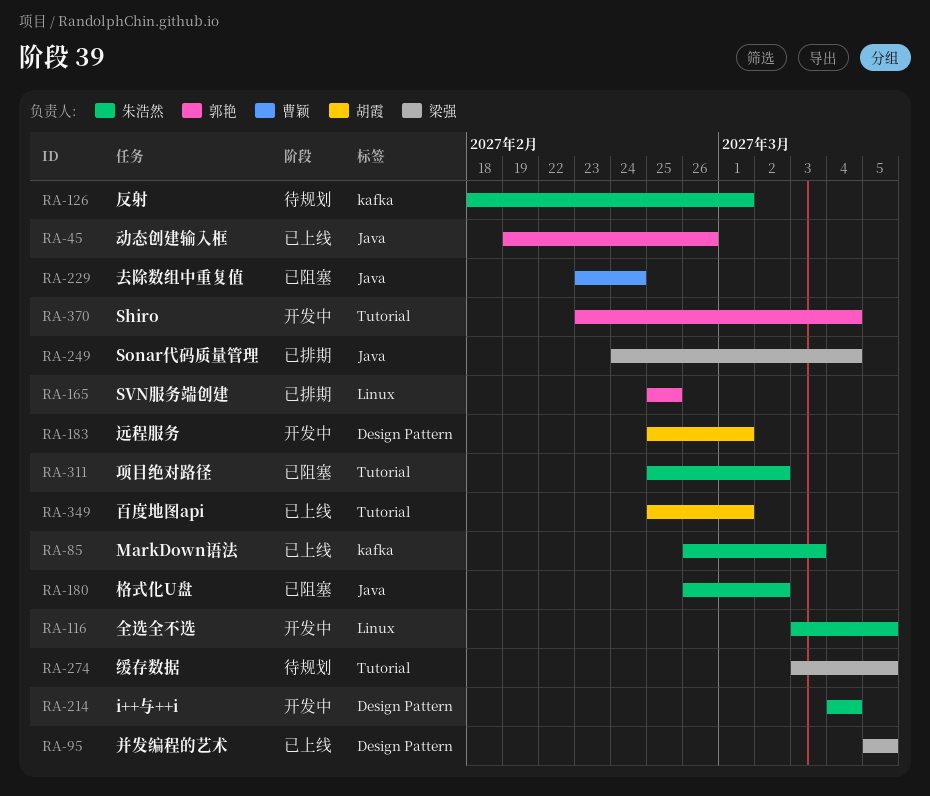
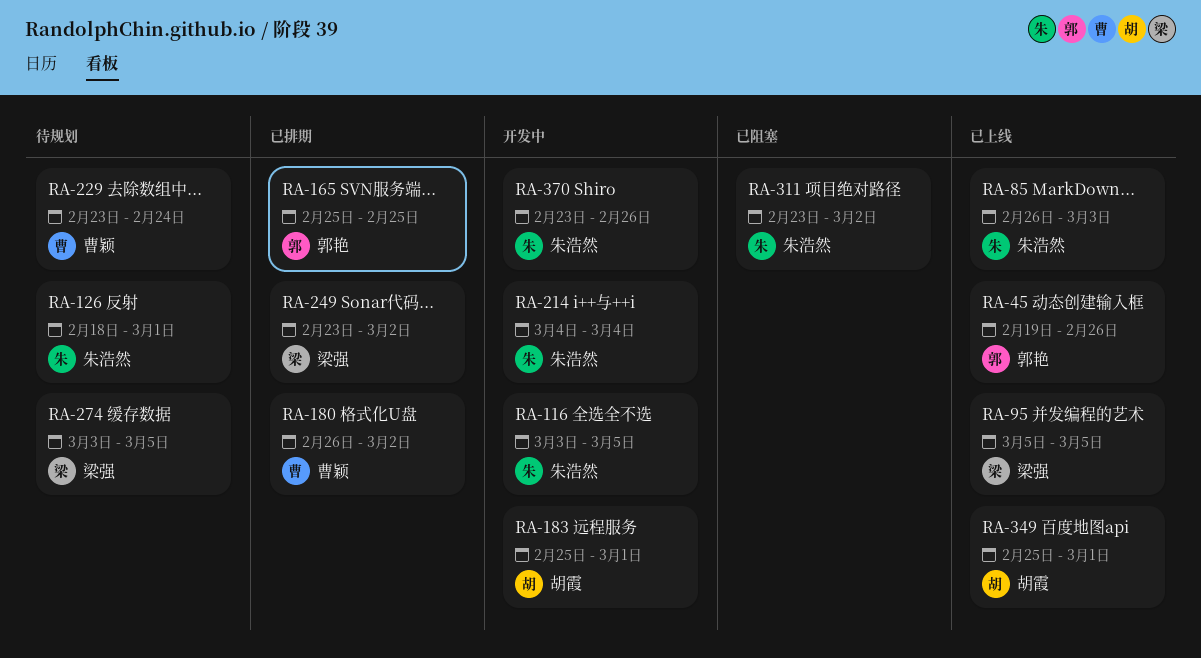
RA-180, status: 已阻塞 -> 已排期
RA-180, owner: 朱浩然 -> 曹颖
RA-229, status: 已阻塞 -> 待规划
RA-249, start: Feb 24 -> Feb 23
RA-249, due: Mar 4 -> Mar 2
RA-311, start: Feb 25 -> Feb 23
RA-370, owner: 郭艳 -> 朱浩然
RA-370, due: Mar 4 -> Feb 26

